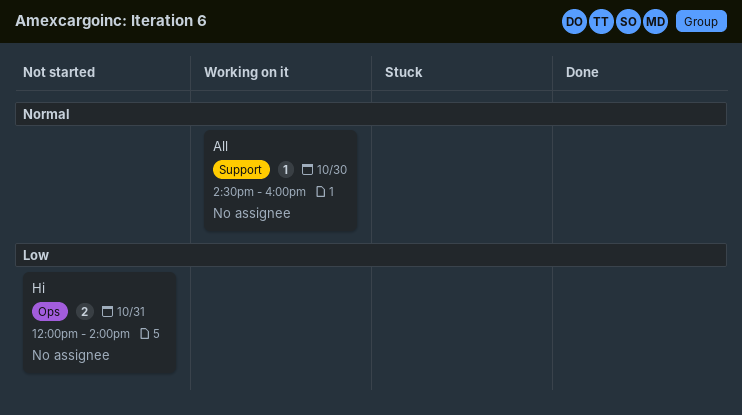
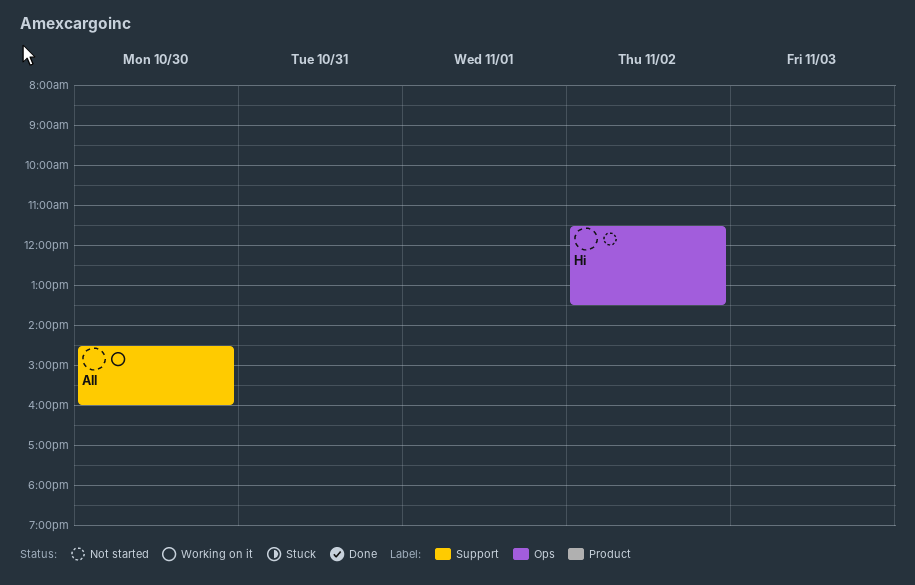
Hi, day: Oct 31 -> Nov 2
Hi, begins: 12:00 -> 11:30
Hi, ends: 14:00 -> 13:30

